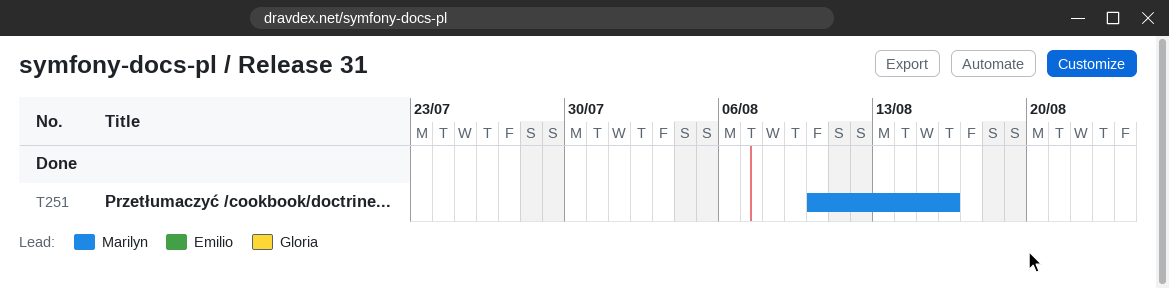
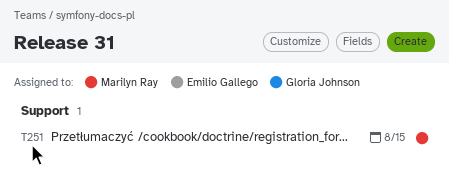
T251, due: Aug 16 -> Aug 15

